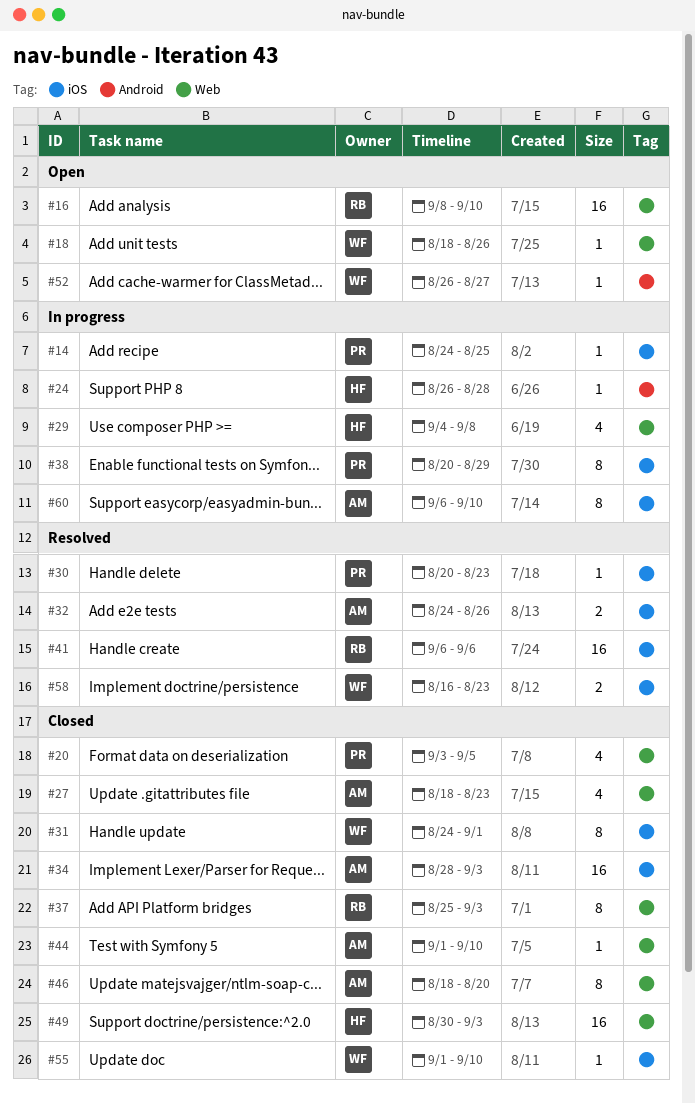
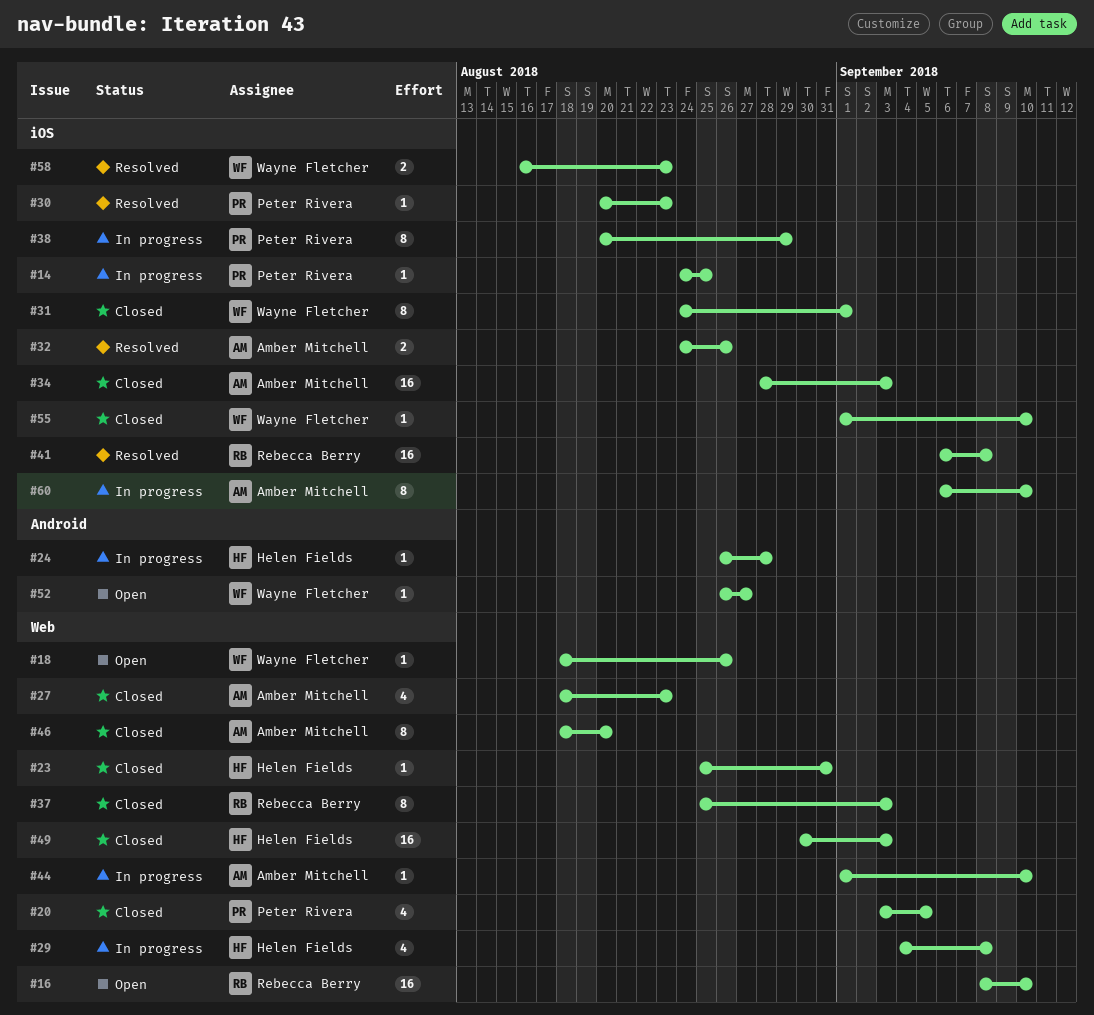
#23: none -> present
#41, due: Sep 6 -> Sep 8
#44, status: Closed -> In progress

